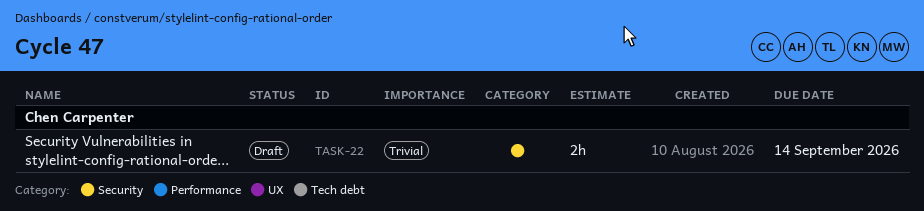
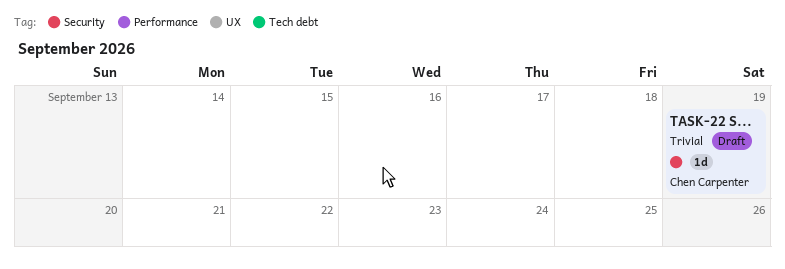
TASK-22, estimate: 2h -> 1d
TASK-22, due: Sep 14 -> Sep 19

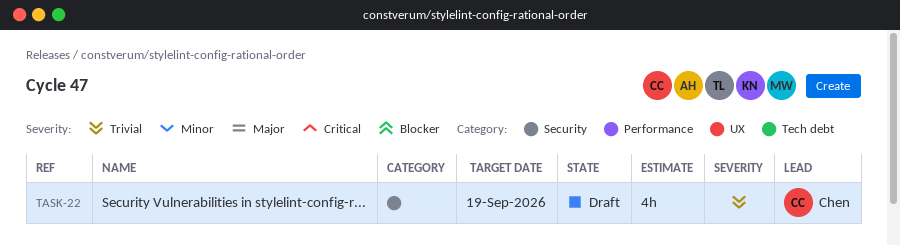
TASK-22, estimate: 1d -> 4h

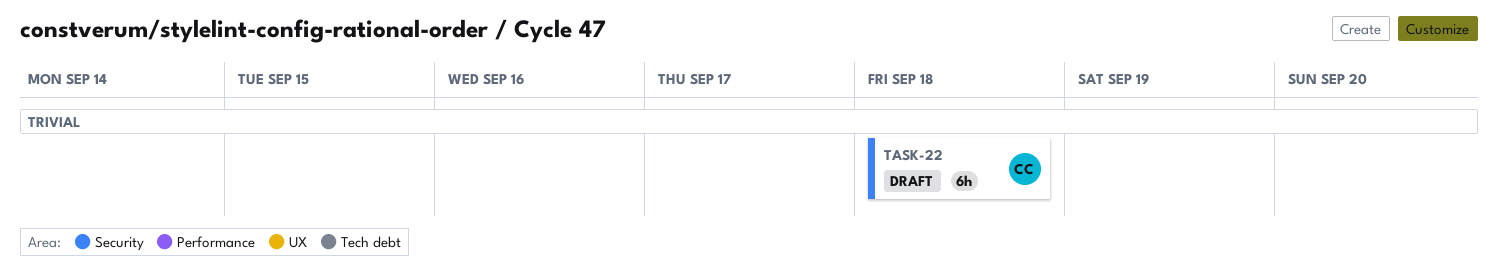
TASK-22, estimate: 4h -> 6h
TASK-22, due: Sep 19 -> Sep 18

